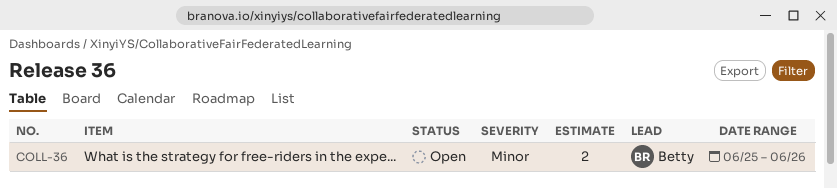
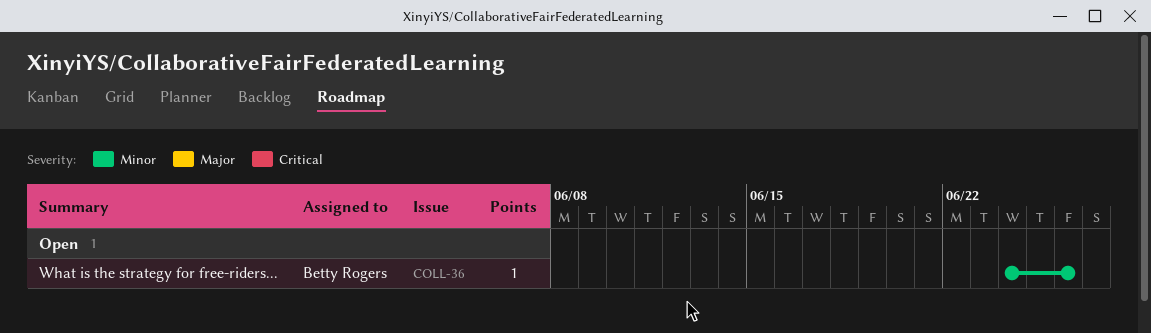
COLL-36, estimate: 2 -> 1
COLL-36, start: Jun 25 -> Jun 24

